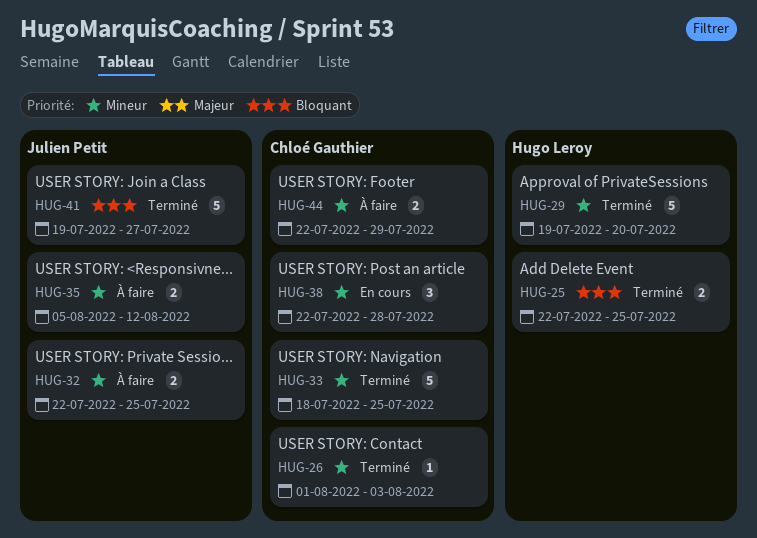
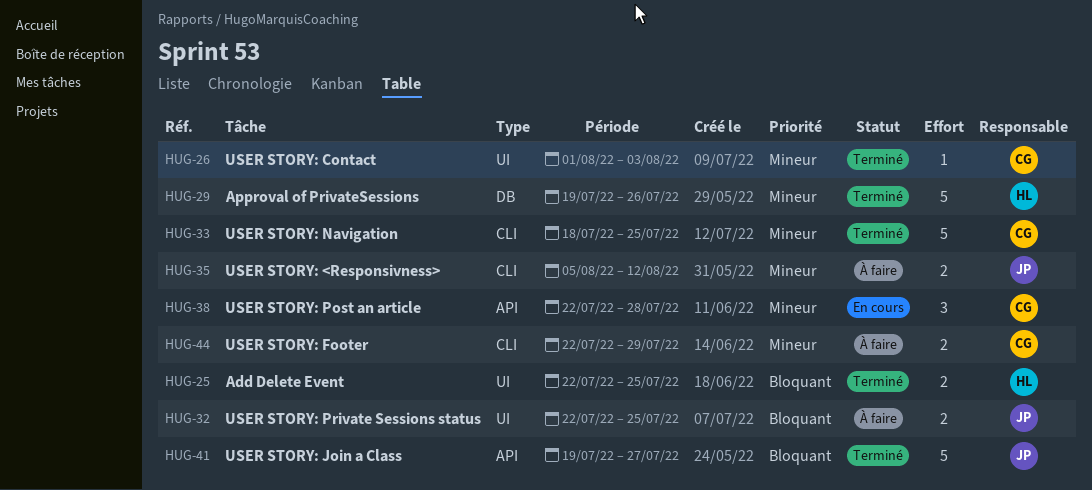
HUG-29, due: Jul 20 -> Jul 26
HUG-32, priority: Mineur -> Bloquant

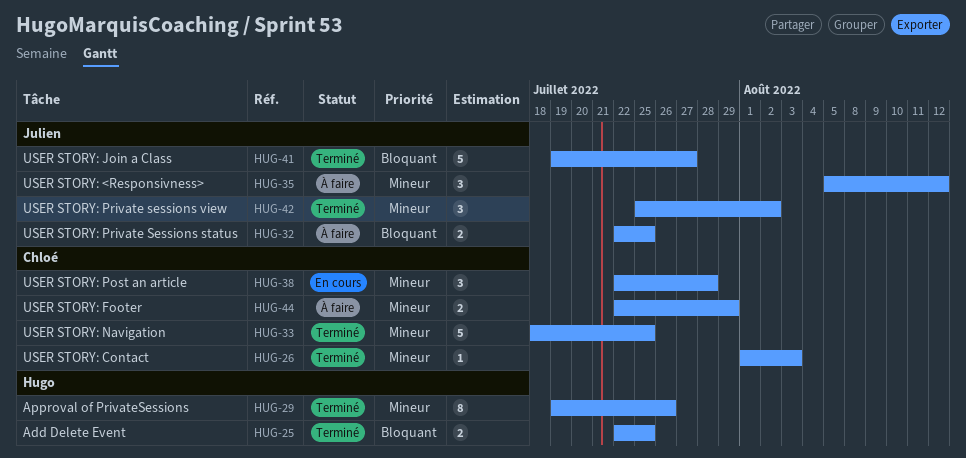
HUG-29, estimate: 5 -> 8
HUG-35, estimate: 2 -> 3
HUG-42: none -> present

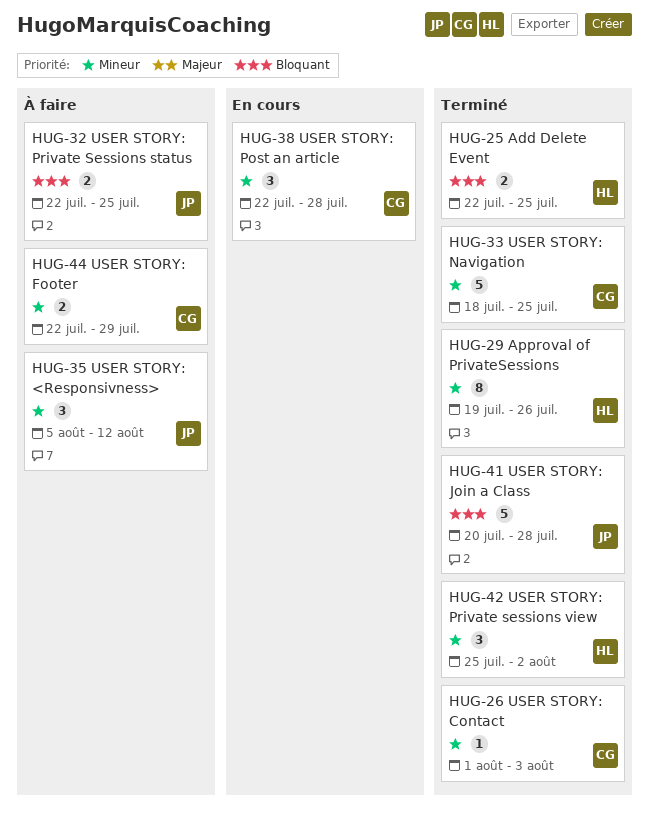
HUG-41, start: Jul 19 -> Jul 20
HUG-41, due: Jul 27 -> Jul 28
HUG-42, owner: Julien -> Hugo

